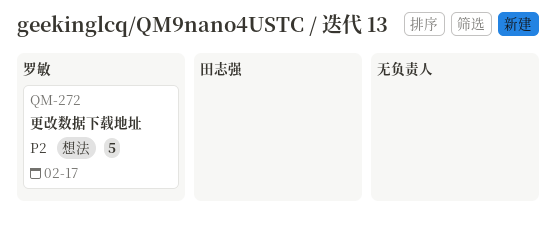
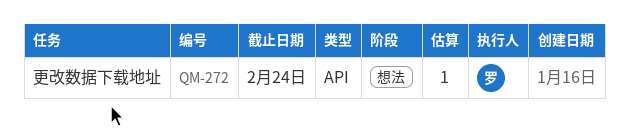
QM-272, estimate: 5 -> 1
QM-272, due: Feb 17 -> Feb 24

